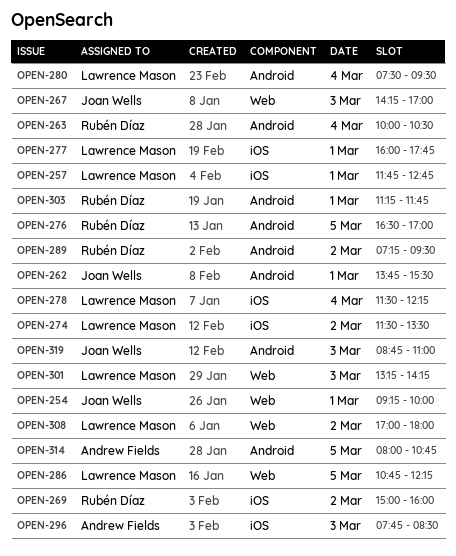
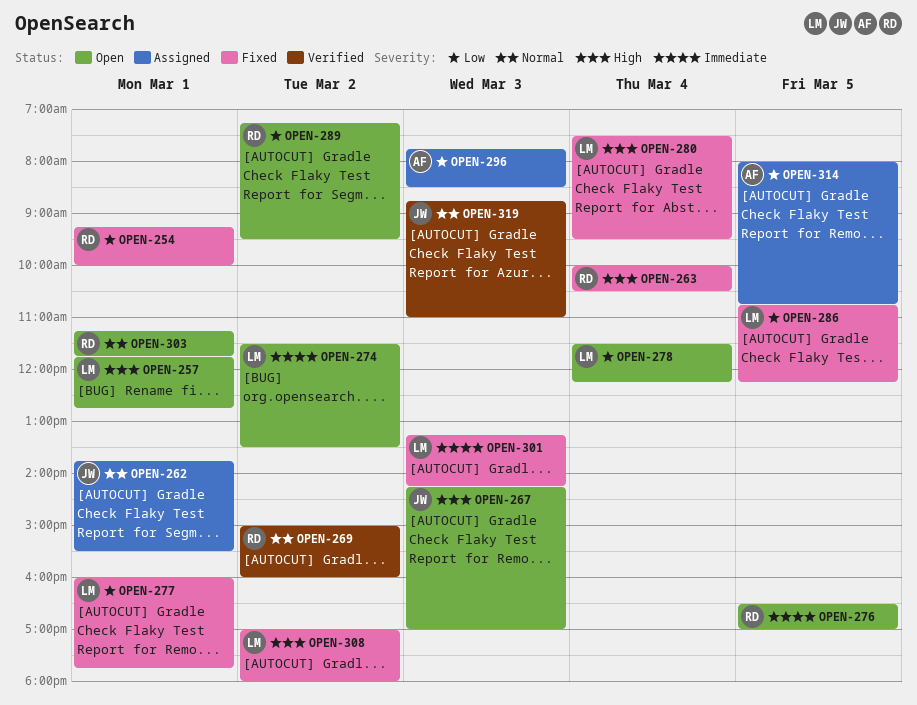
OPEN-254, owner: Joan Wells -> Rubén Díaz

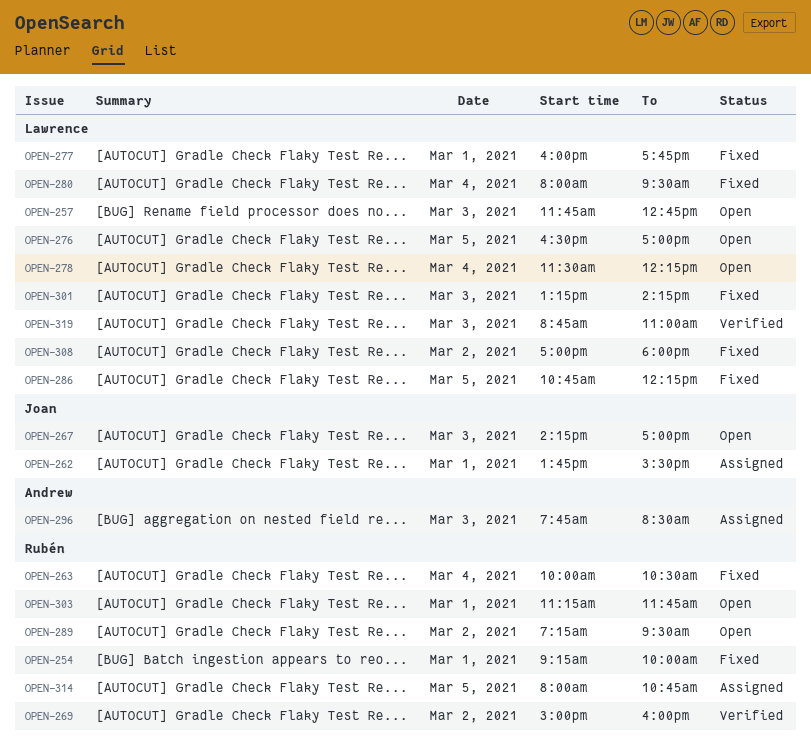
OPEN-257, day: Mar 1 -> Mar 3
OPEN-274: present -> none
OPEN-276, owner: Rubén -> Lawrence
OPEN-280, begins: 07:30 -> 08:00
OPEN-314, owner: Andrew -> Rubén
OPEN-319, owner: Joan -> Lawrence

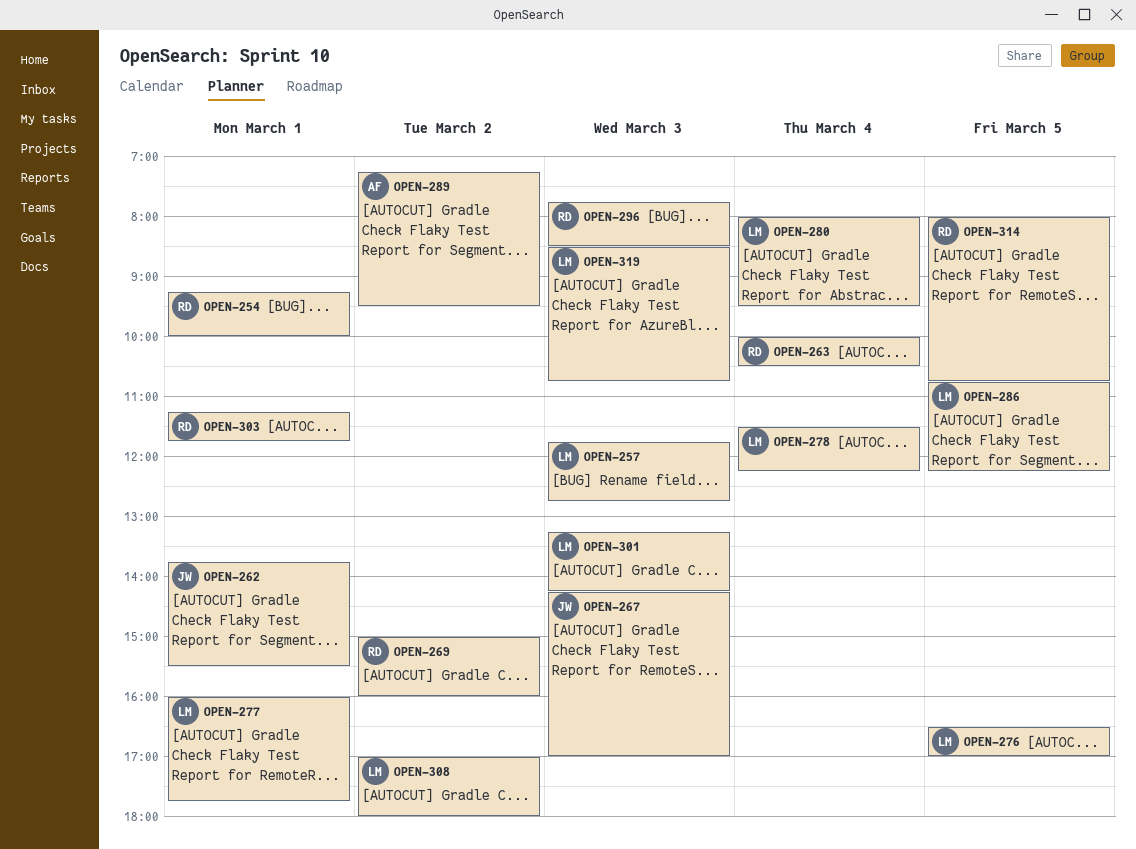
OPEN-289, owner: Rubén -> Andrew
OPEN-296, owner: Andrew -> Rubén
OPEN-319, begins: 08:45 -> 08:30
OPEN-319, ends: 11:00 -> 10:45

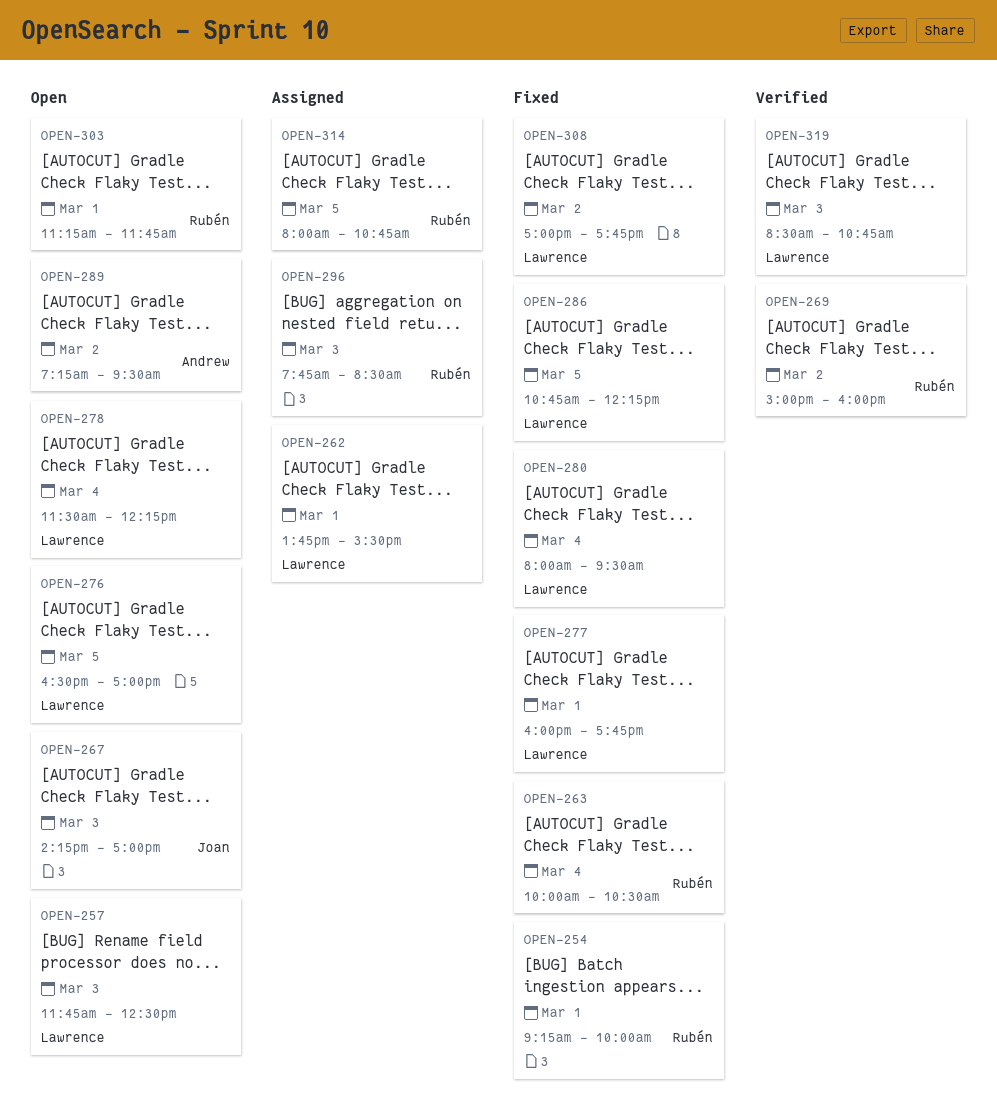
OPEN-257, ends: 12:45 -> 12:30
OPEN-262, owner: Joan -> Lawrence
OPEN-301: present -> none
OPEN-308, ends: 18:00 -> 17:45

